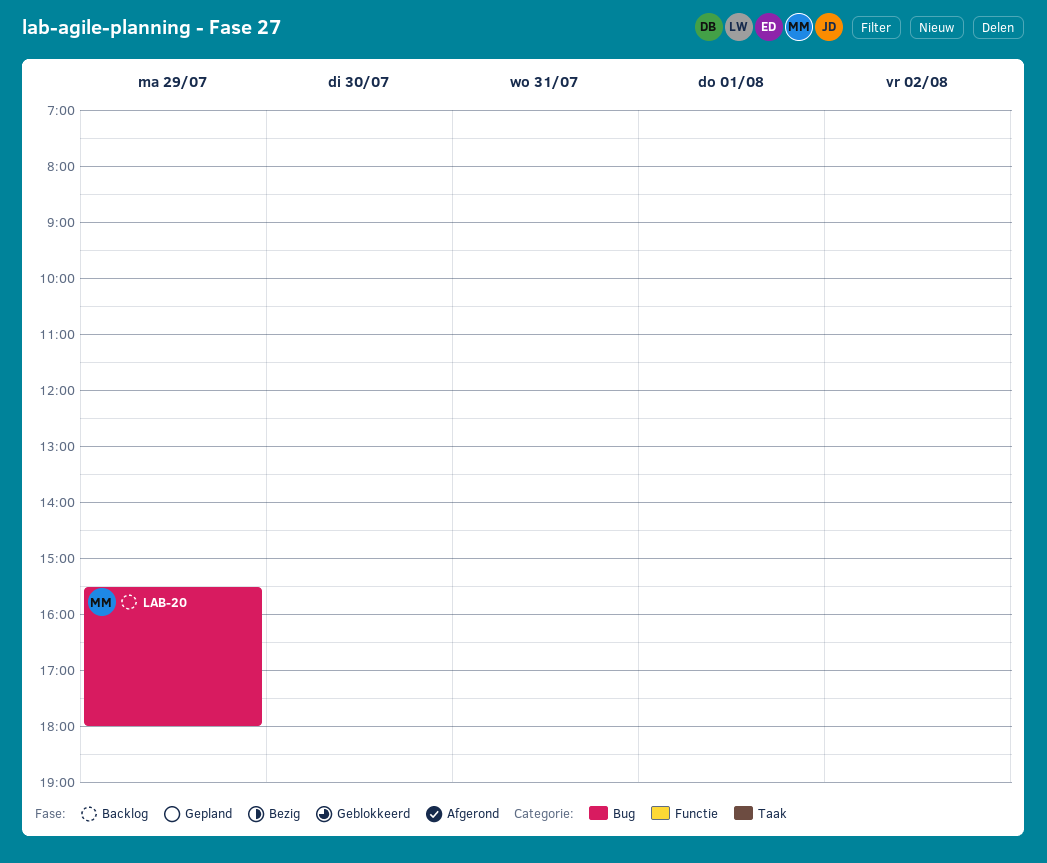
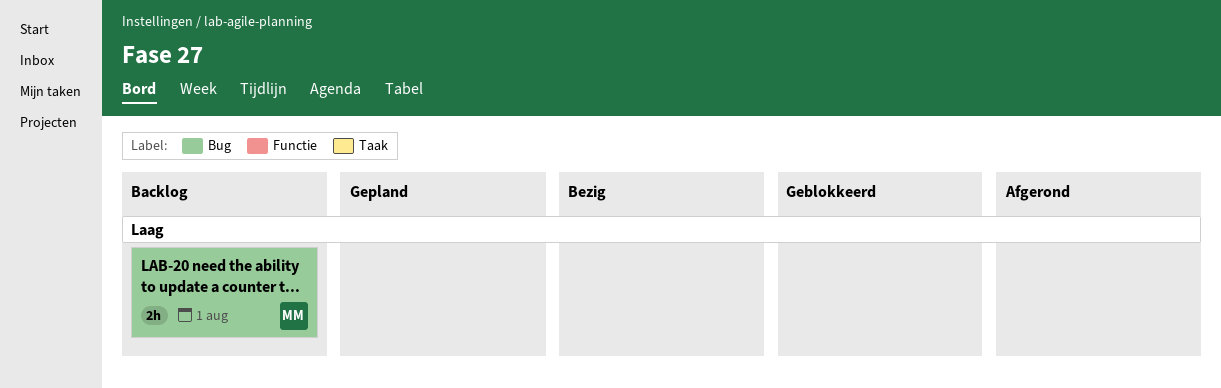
LAB-20, day: Jul 29 -> Aug 1

